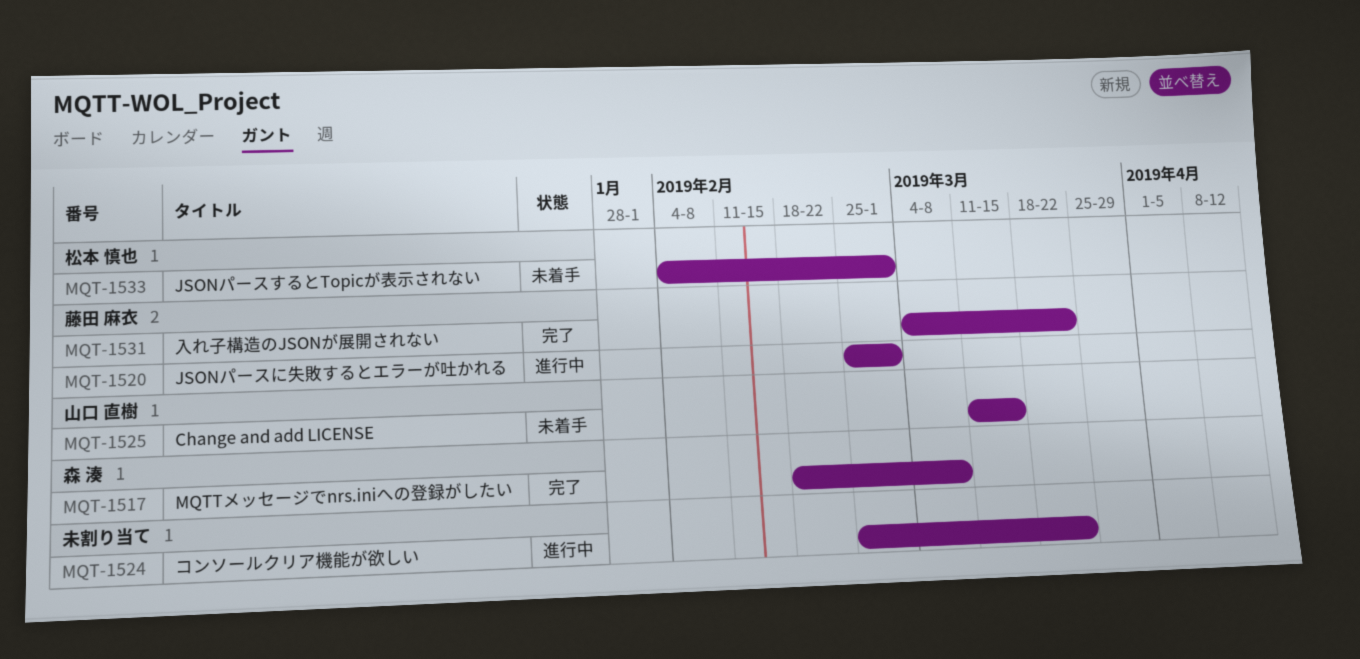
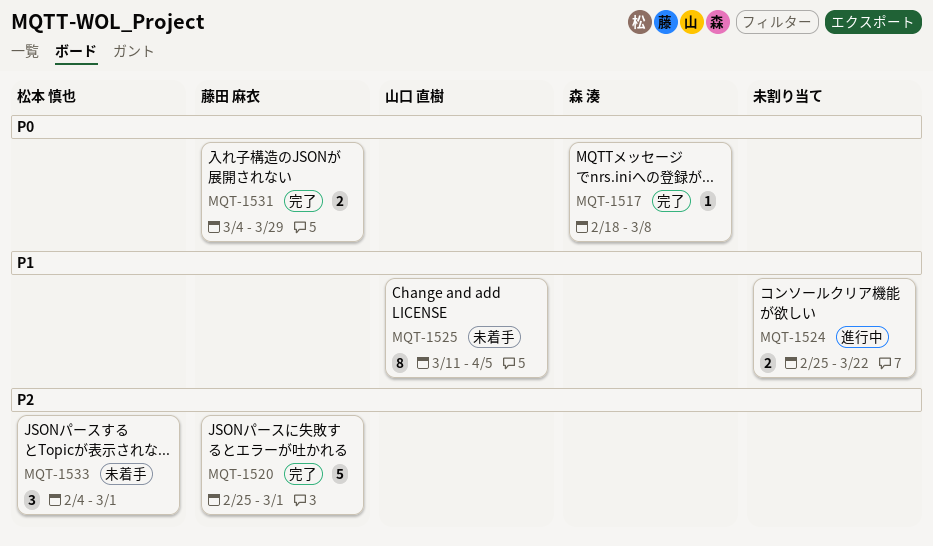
MQT-1520, status: 進行中 -> 完了
MQT-1525, due: Mar 15 -> Apr 5
MQT-1531, due: Mar 22 -> Mar 29

